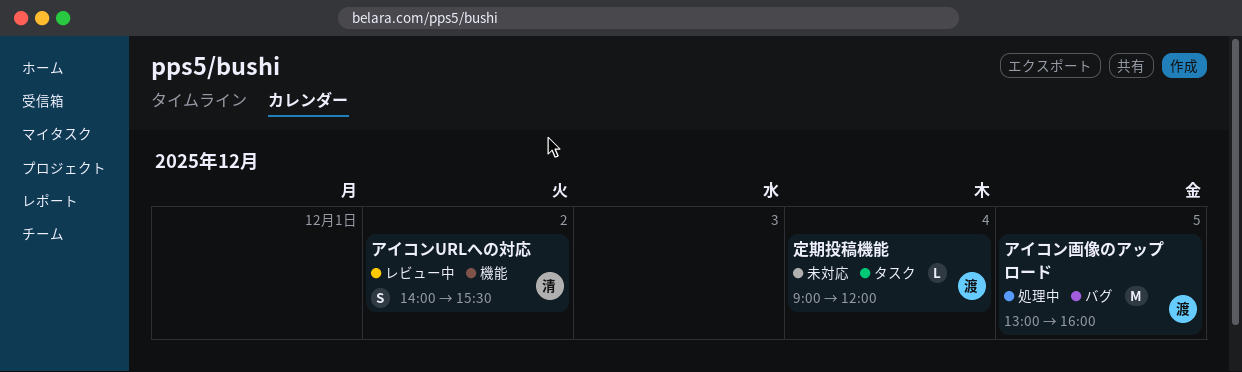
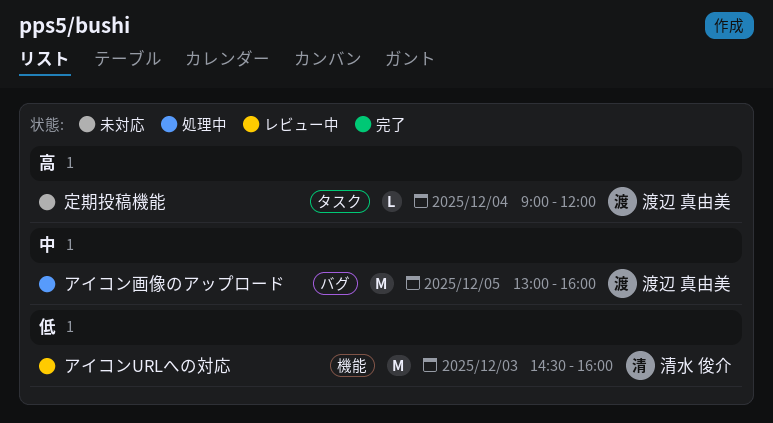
アイコンURLへの対応, estimate: S -> M
アイコンURLへの対応, day: Dec 2 -> Dec 3
アイコンURLへの対応, begins: 14:00 -> 14:30
アイコンURLへの対応, ends: 15:30 -> 16:00

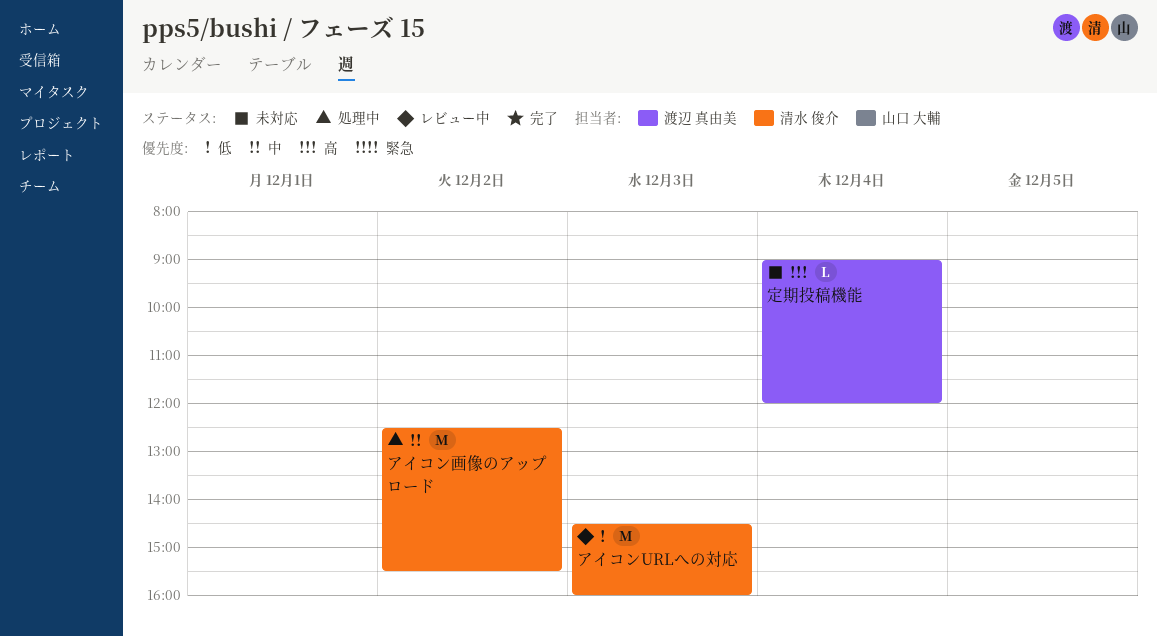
アイコン画像のアップロード, owner: 渡辺 真由美 -> 清水 俊介
アイコン画像のアップロード, day: Dec 5 -> Dec 2
アイコン画像のアップロード, begins: 13:00 -> 12:30
アイコン画像のアップロード, ends: 16:00 -> 15:30

